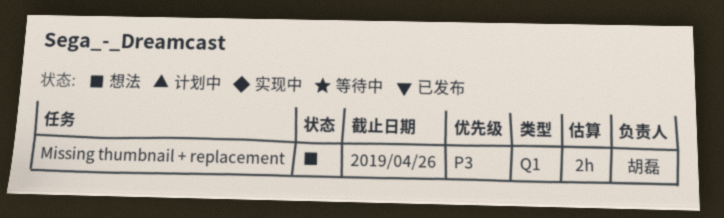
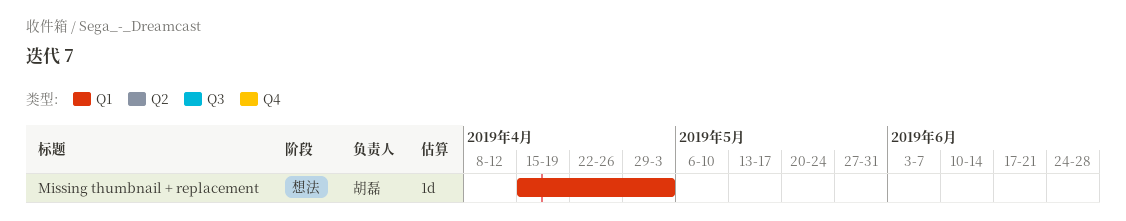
Missing thumbnail + replacement, estimate: 2h -> 1d
Missing thumbnail + replacement, due: Apr 26 -> May 3

